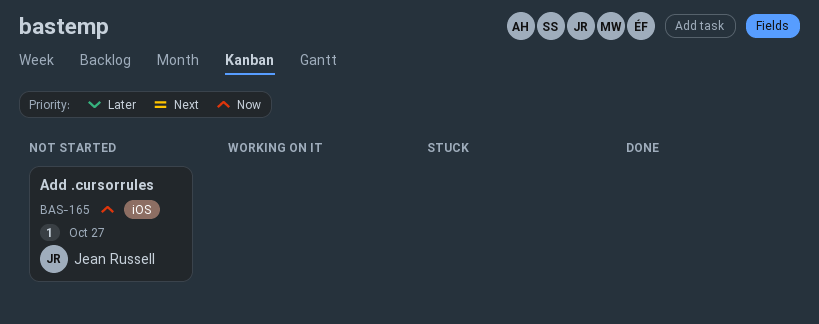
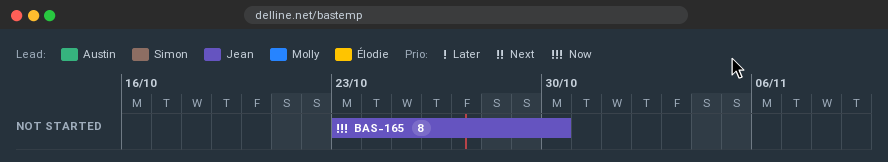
BAS-165, estimate: 1 -> 8
BAS-165, due: Oct 27 -> Oct 30

